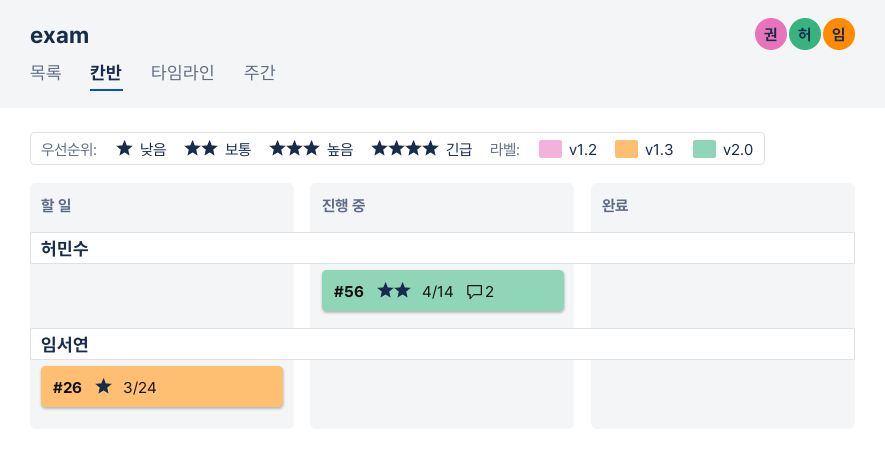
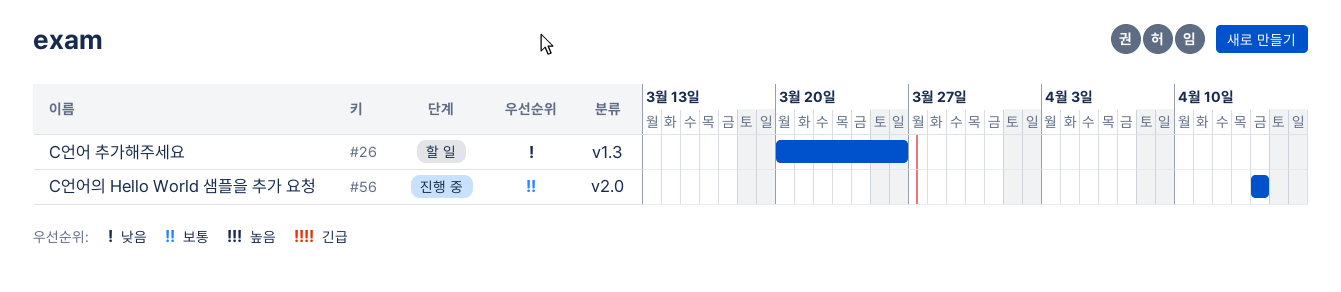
#26, due: Mar 24 -> Mar 26

